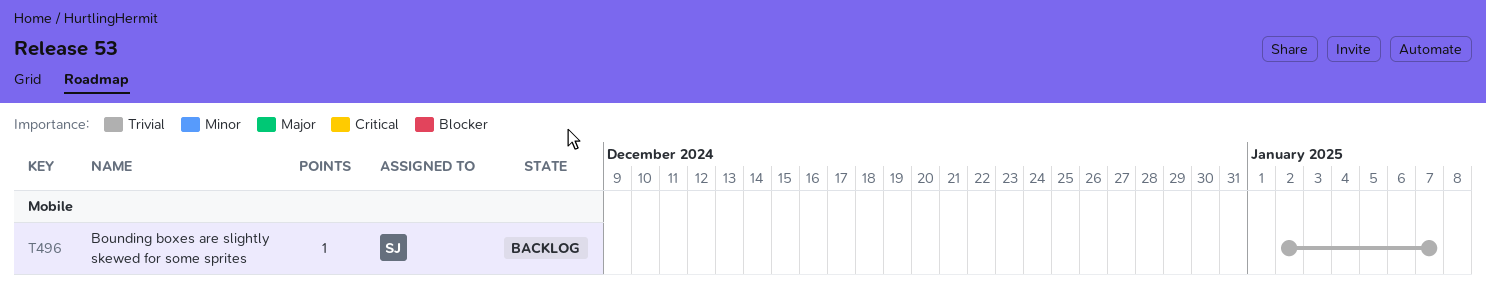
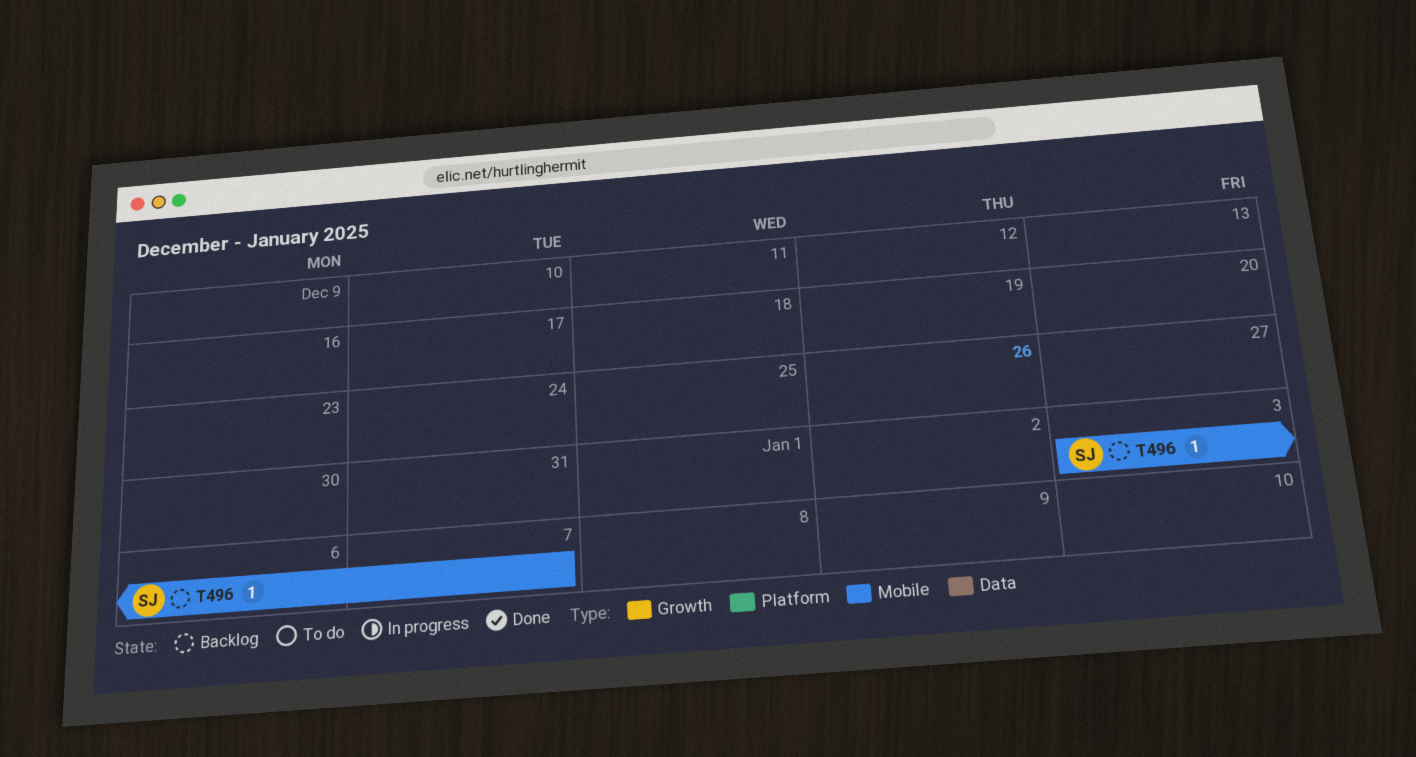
T496, start: Jan 2 -> Jan 3

